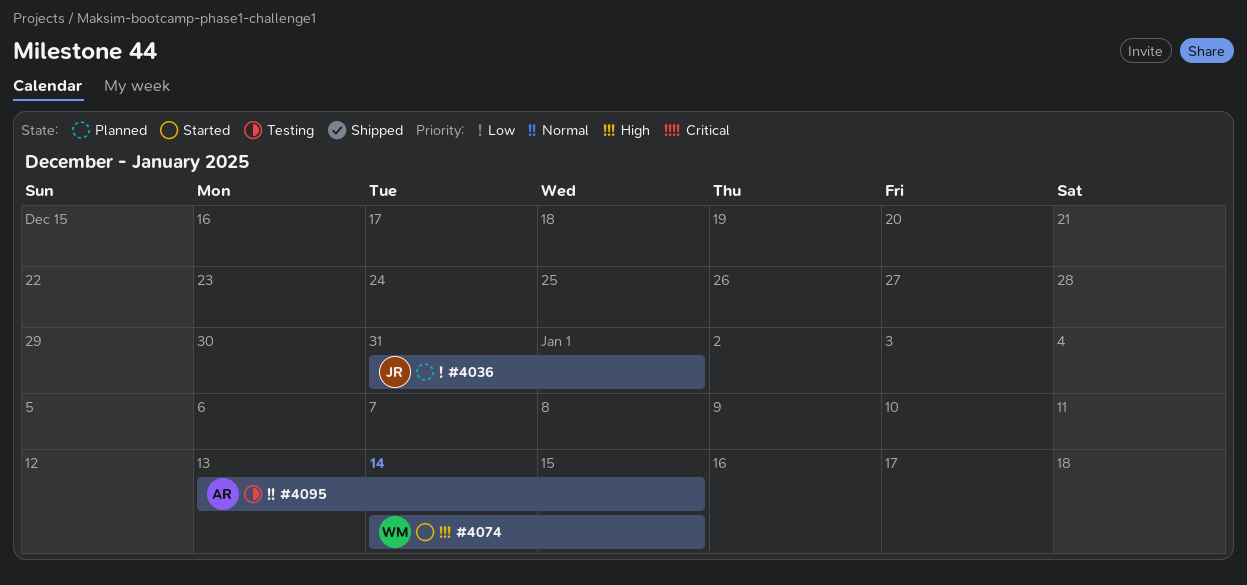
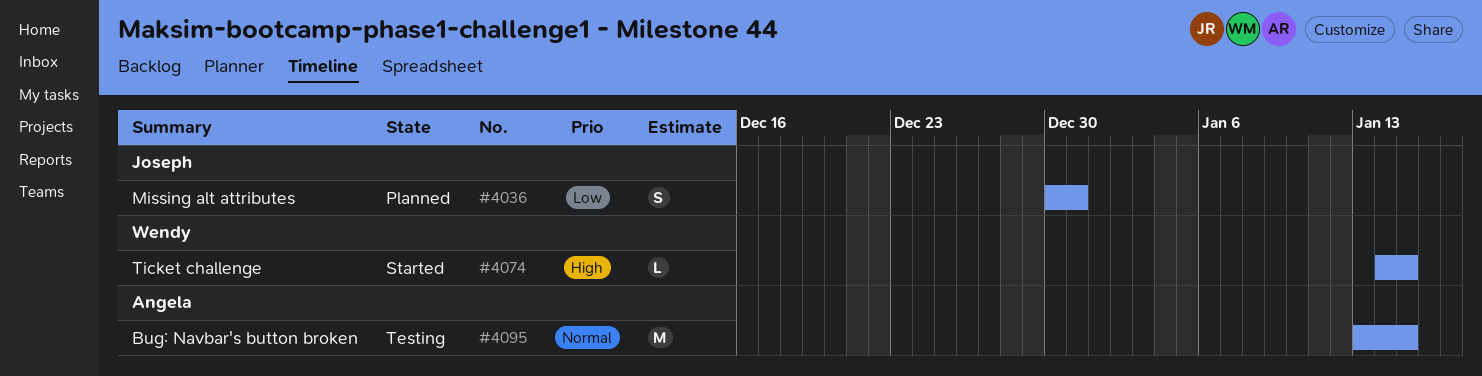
#4036, start: Dec 31 -> Dec 30
#4036, due: Jan 1 -> Dec 31

